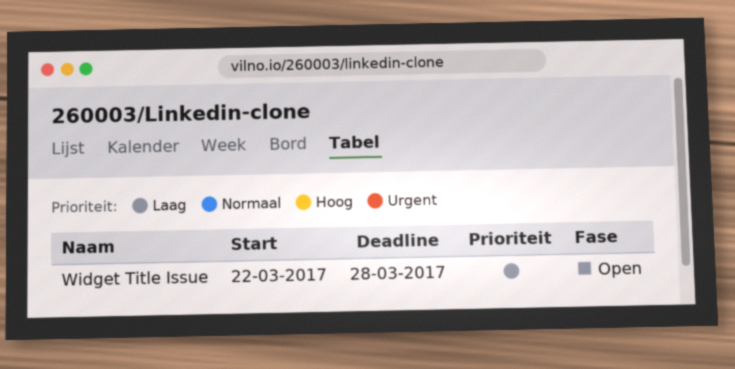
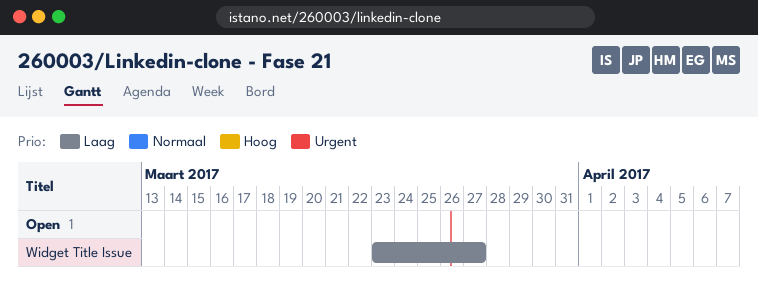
Widget Title Issue, start: Mar 22 -> Mar 23
Widget Title Issue, due: Mar 28 -> Mar 27

